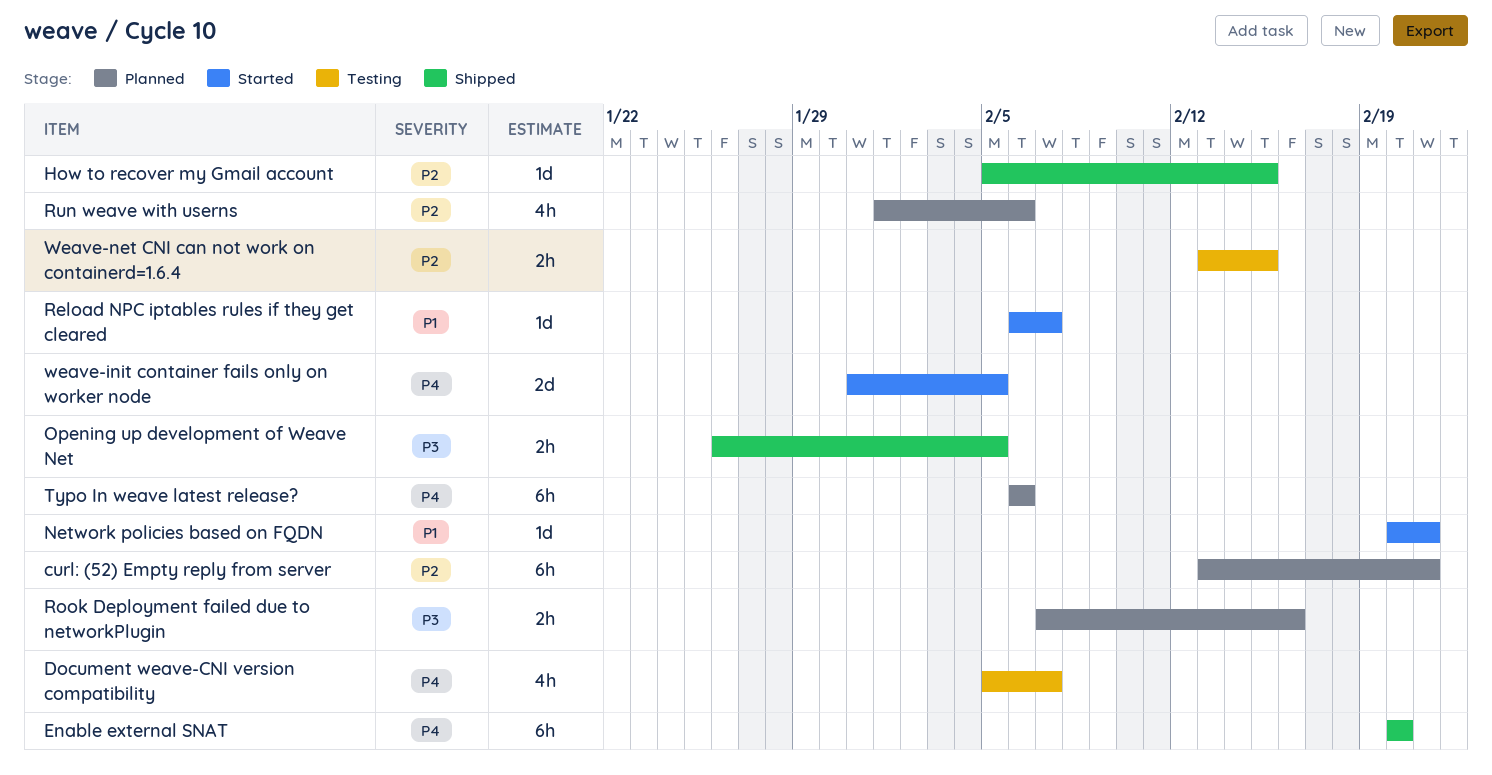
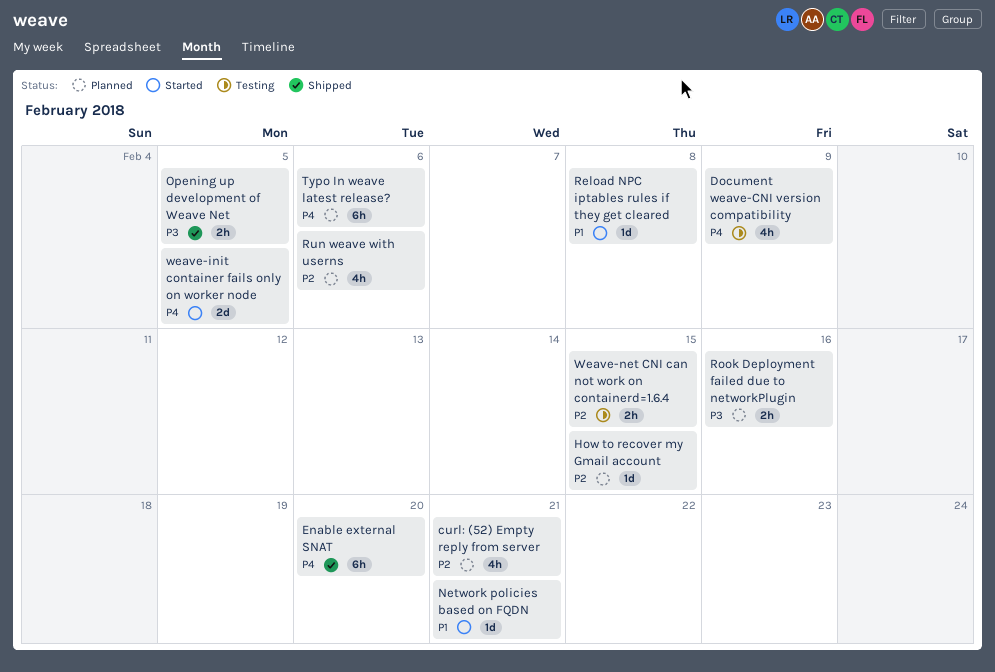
curl: (52) Empty reply from server, estimate: 6h -> 4h
Document weave-CNI version compatibility, due: Feb 7 -> Feb 9
How to recover my Gmail account, status: Shipped -> Planned
Reload NPC iptables rules if they get cleared, due: Feb 7 -> Feb 8

